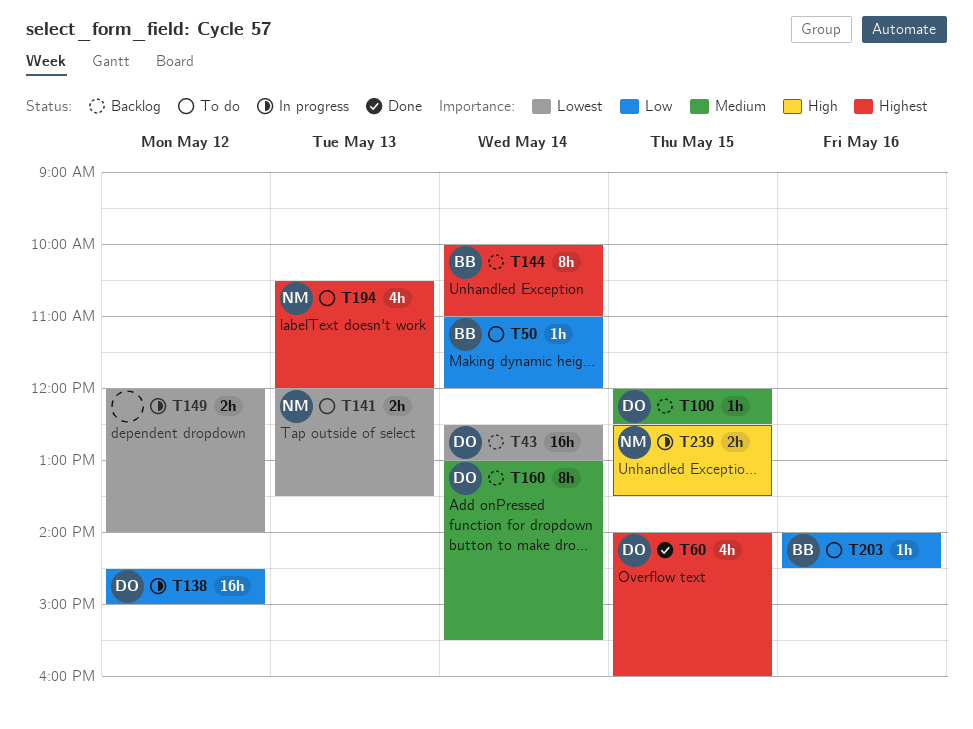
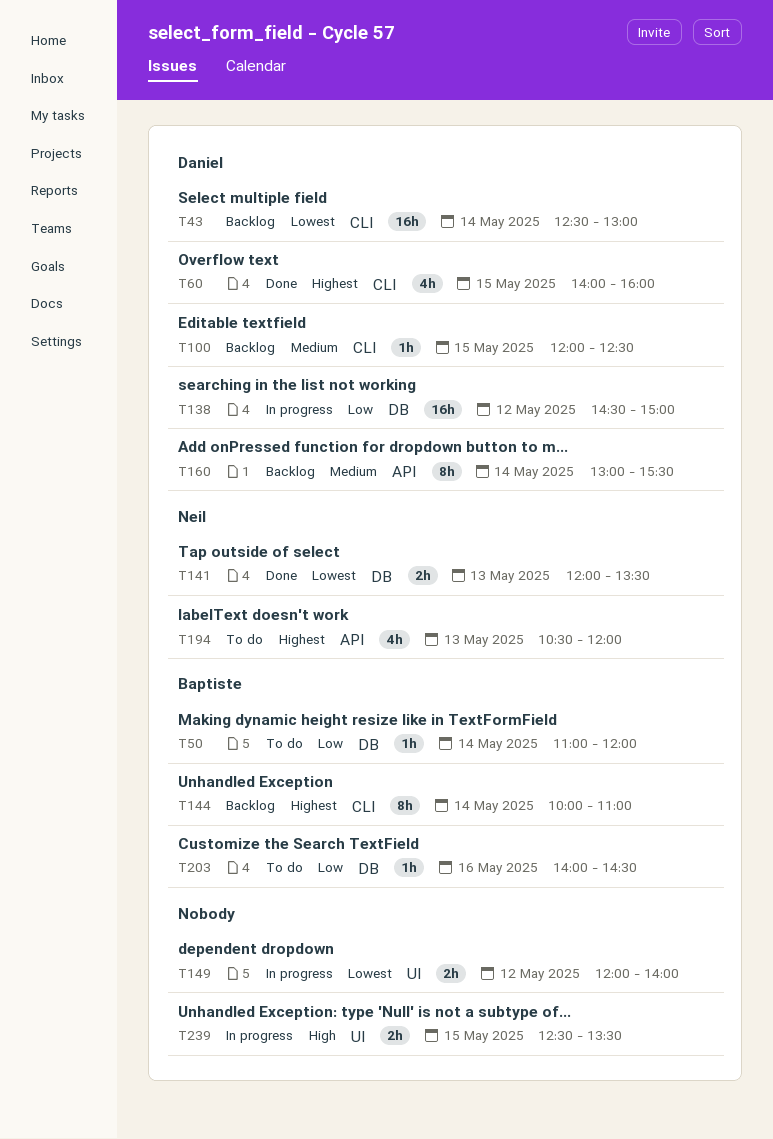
T141, status: To do -> Done
T239, owner: Neil -> none

